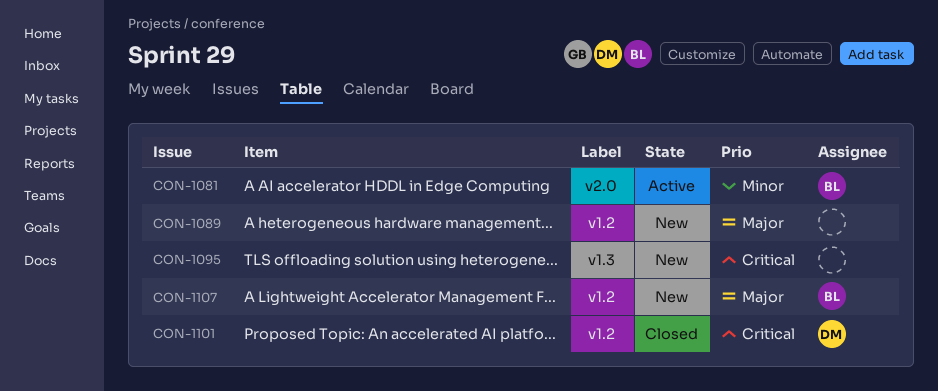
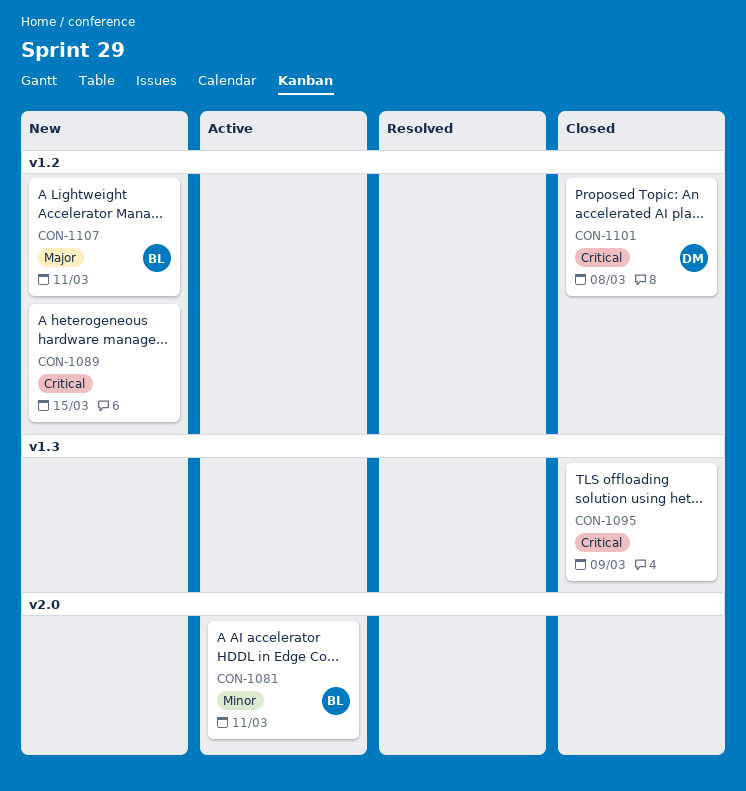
CON-1089, priority: Major -> Critical
CON-1095, status: New -> Closed

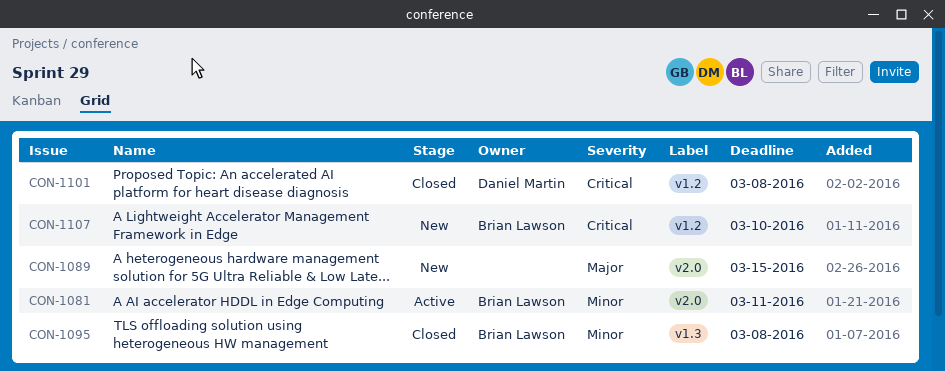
CON-1089, priority: Critical -> Major
CON-1089, label: v1.2 -> v2.0
CON-1095, owner: none -> Brian Lawson
CON-1095, priority: Critical -> Minor
CON-1095, due: Mar 9 -> Mar 8
CON-1107, priority: Major -> Critical
CON-1107, due: Mar 11 -> Mar 10

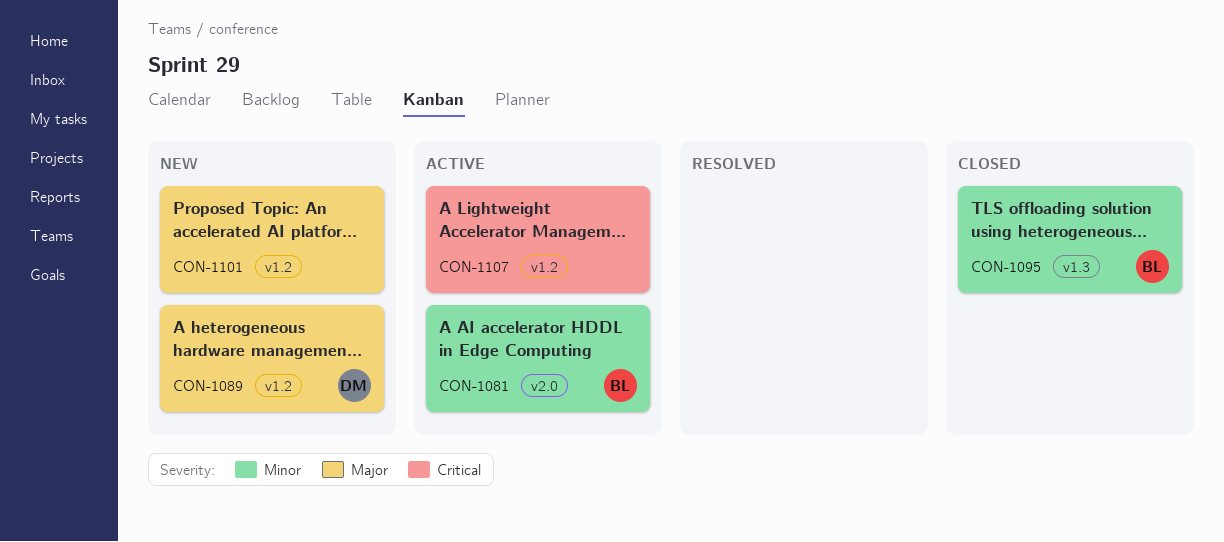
CON-1089, owner: none -> Daniel Martin
CON-1089, label: v2.0 -> v1.2
CON-1101, status: Closed -> New
CON-1101, owner: Daniel Martin -> none
CON-1101, priority: Critical -> Major
CON-1107, status: New -> Active
CON-1107, owner: Brian Lawson -> none

